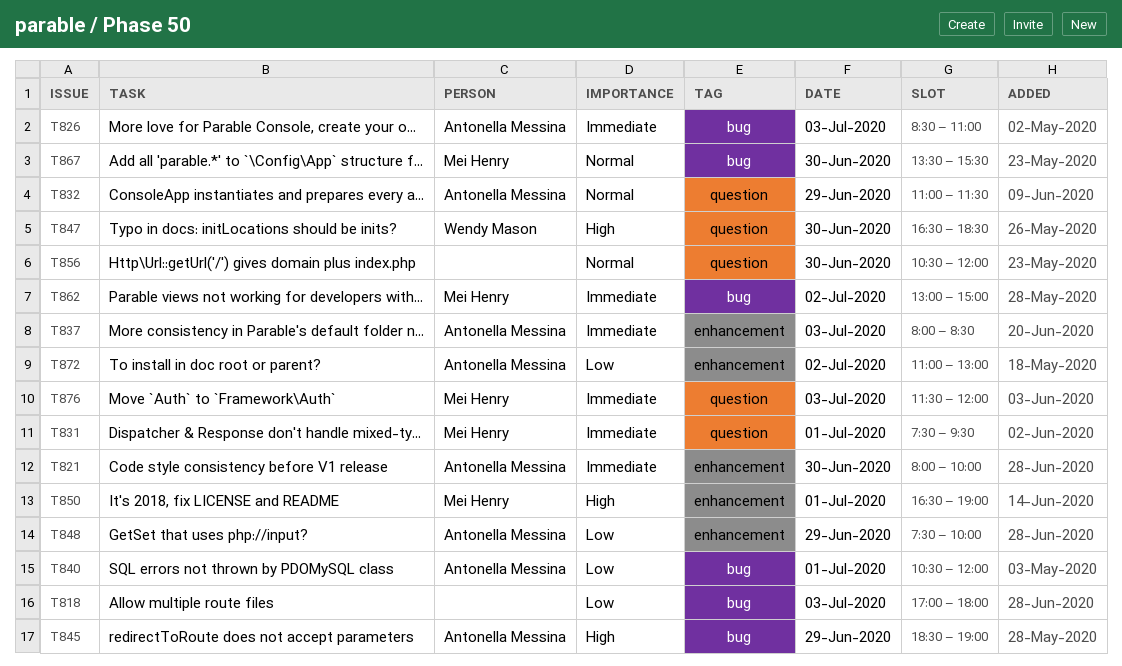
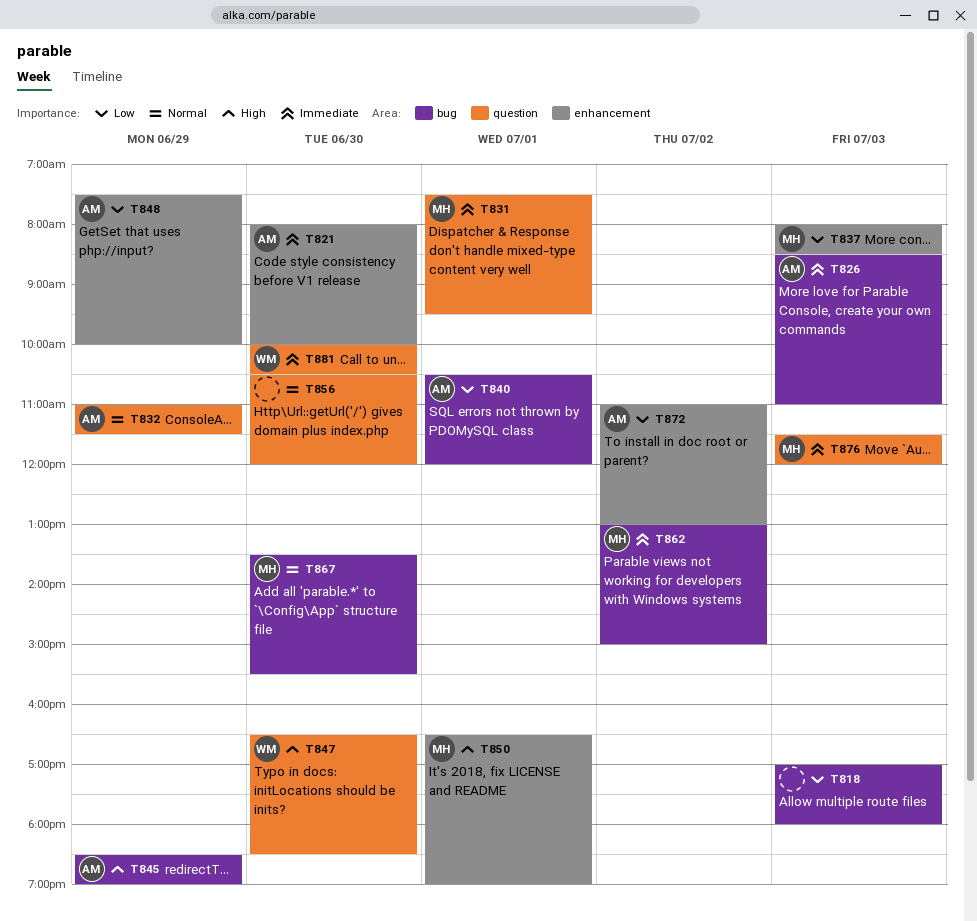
T837, owner: Antonella Messina -> Mei Henry
T837, priority: Immediate -> Low
T881: none -> present

